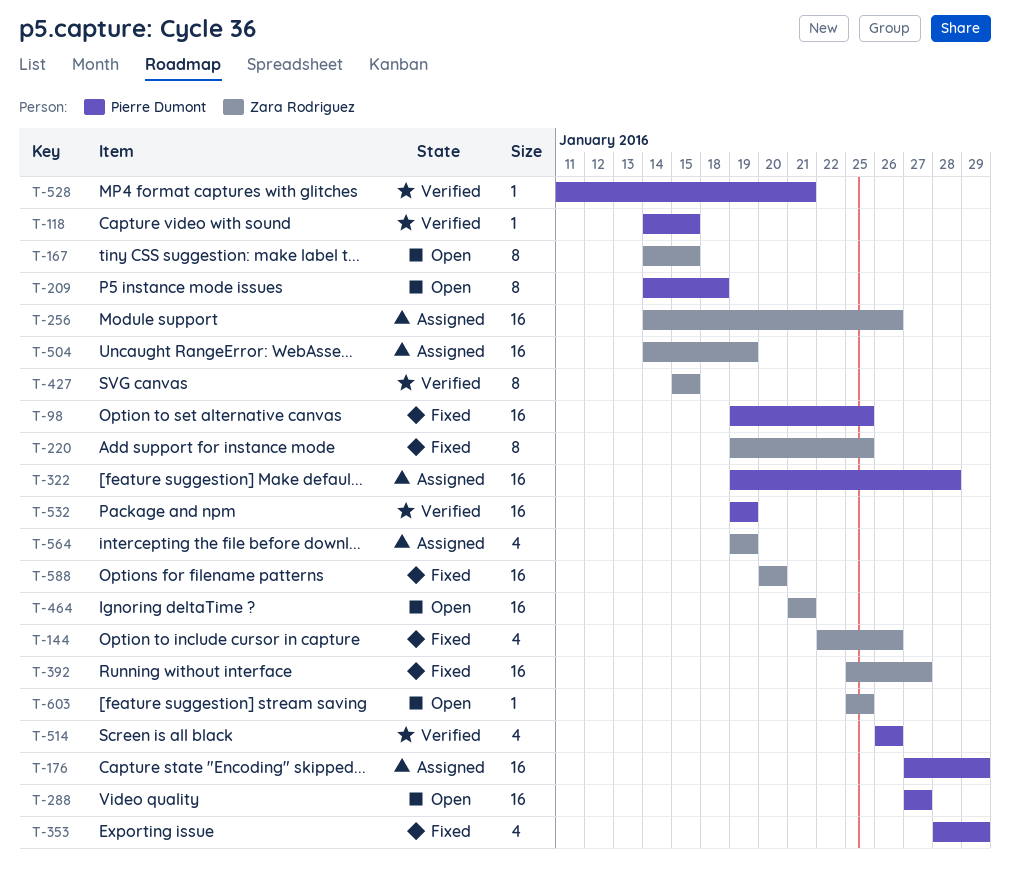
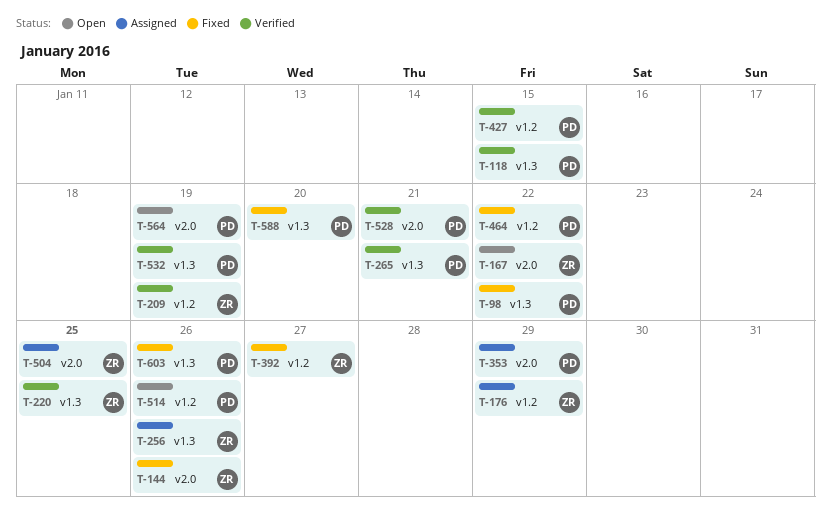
T-98, due: Jan 25 -> Jan 22
T-167, due: Jan 15 -> Jan 22
T-176, owner: Pierre Dumont -> Zara Rodriguez
T-209, status: Open -> Verified
T-209, owner: Pierre Dumont -> Zara Rodriguez
T-209, due: Jan 18 -> Jan 19
T-220, status: Fixed -> Verified
T-265: none -> present
T-288: present -> none
T-322: present -> none
T-353, status: Fixed -> Assigned
T-427, owner: Zara Rodriguez -> Pierre Dumont
T-464, status: Open -> Fixed
T-464, owner: Zara Rodriguez -> Pierre Dumont
T-464, due: Jan 21 -> Jan 22
T-504, due: Jan 19 -> Jan 25
T-514, status: Verified -> Open
T-564, status: Assigned -> Open
T-564, owner: Zara Rodriguez -> Pierre Dumont
T-588, owner: Zara Rodriguez -> Pierre Dumont
T-603, status: Open -> Fixed
T-603, owner: Zara Rodriguez -> Pierre Dumont
T-603, due: Jan 25 -> Jan 26

